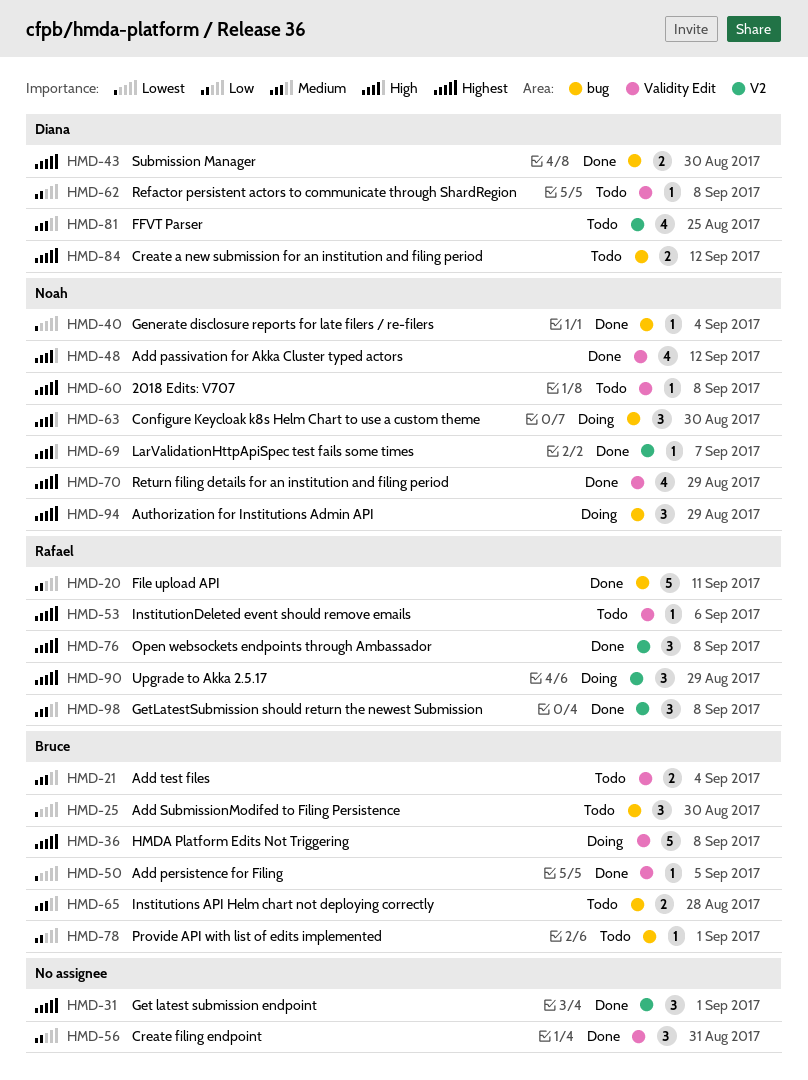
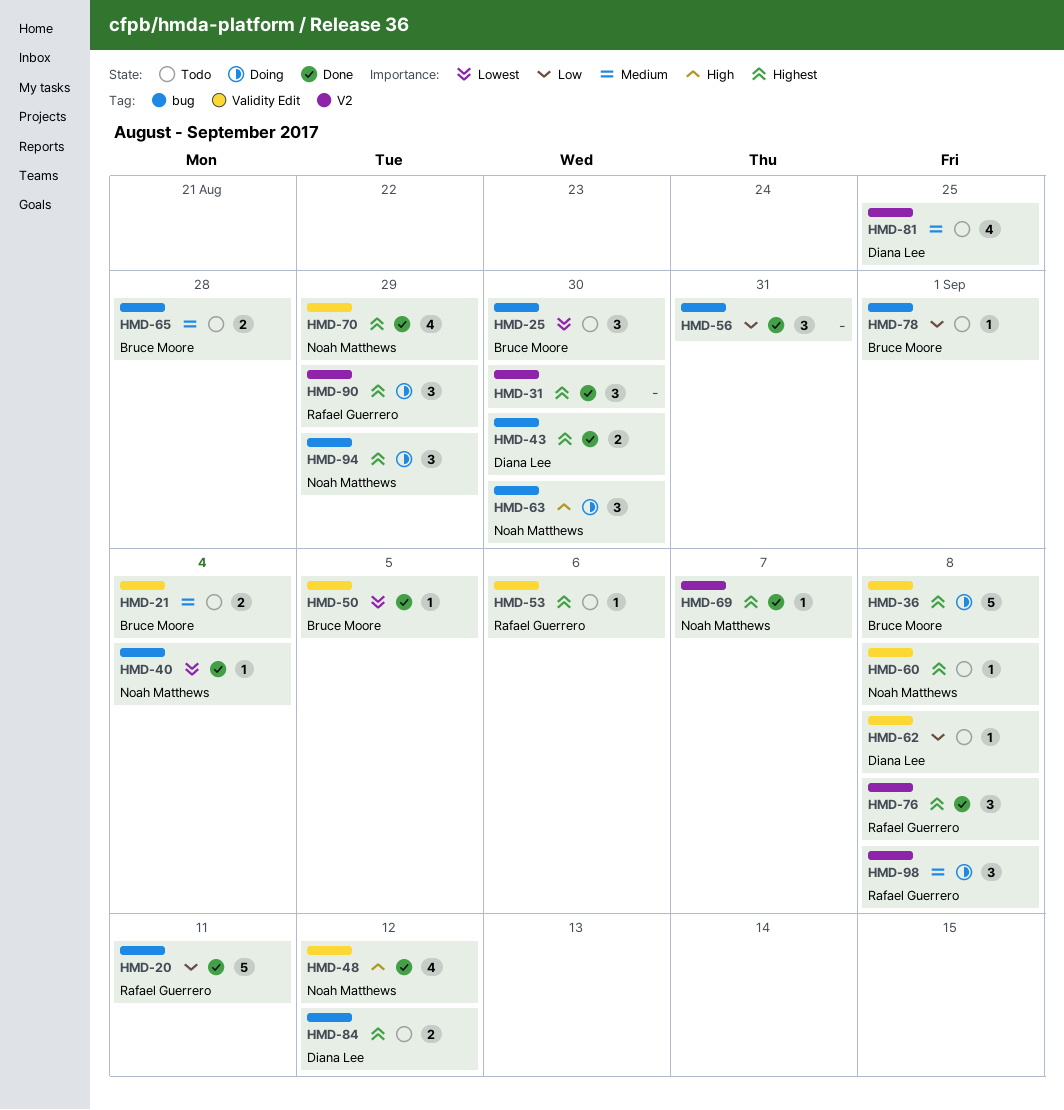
HMD-31, due: Sep 1 -> Aug 30
HMD-56, label: Validity Edit -> bug
HMD-69, priority: High -> Highest
HMD-98, status: Done -> Doing

